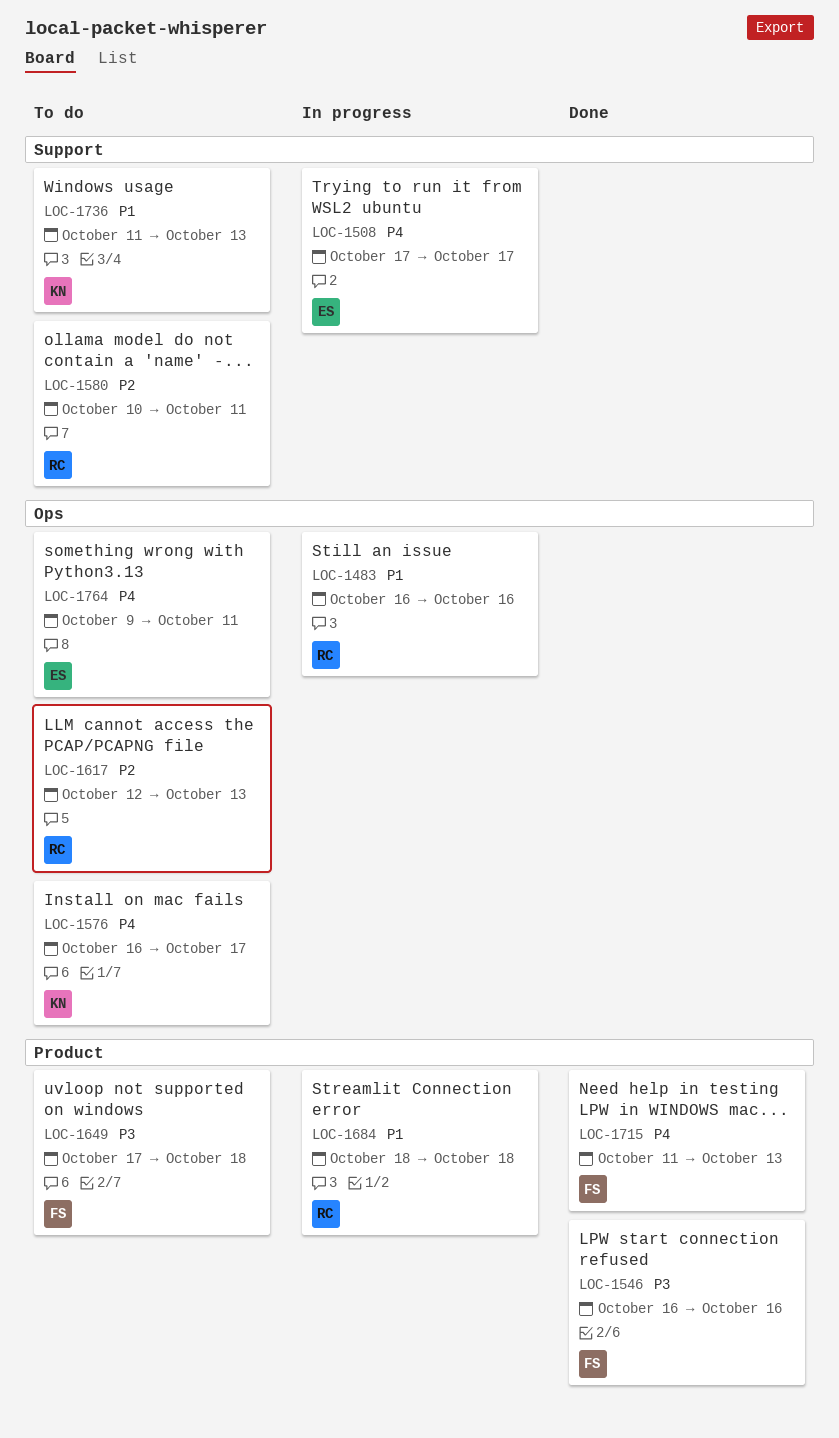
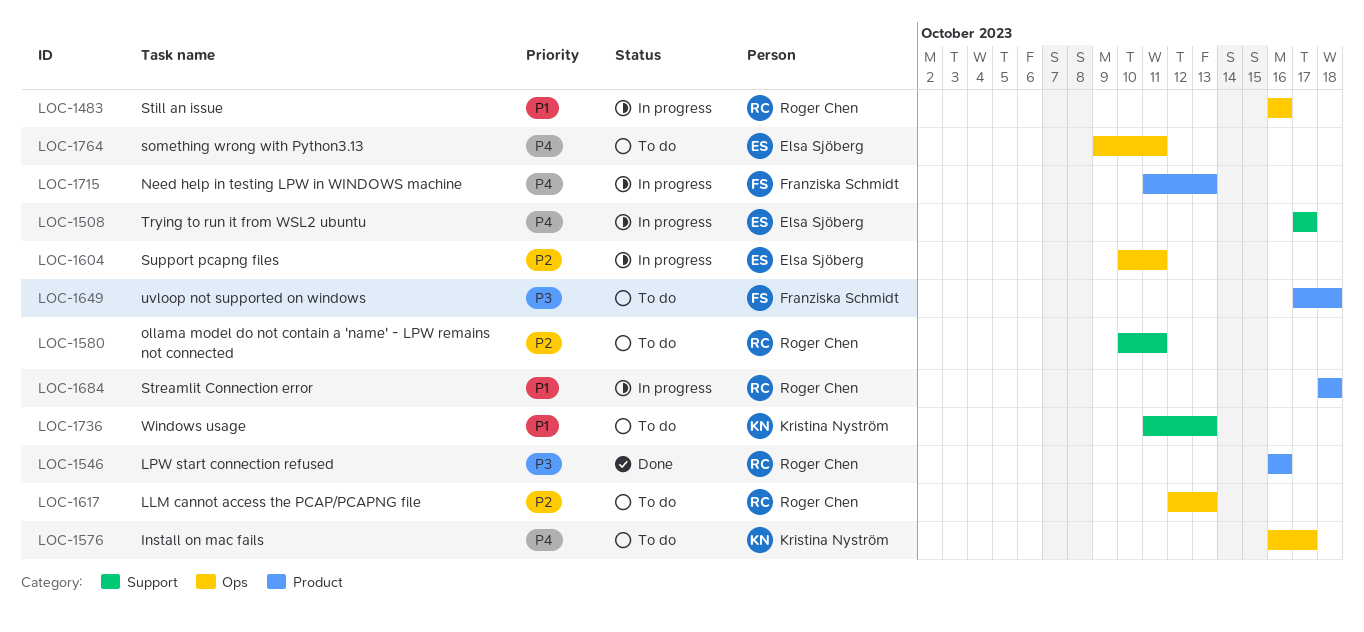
LOC-1546, owner: Franziska Schmidt -> Roger Chen
LOC-1604: none -> present
LOC-1715, status: Done -> In progress

